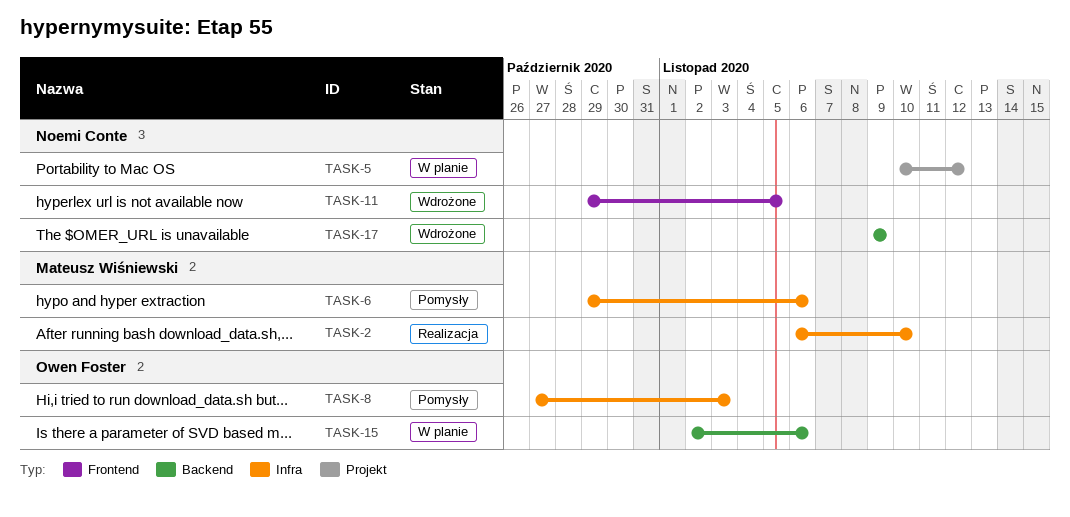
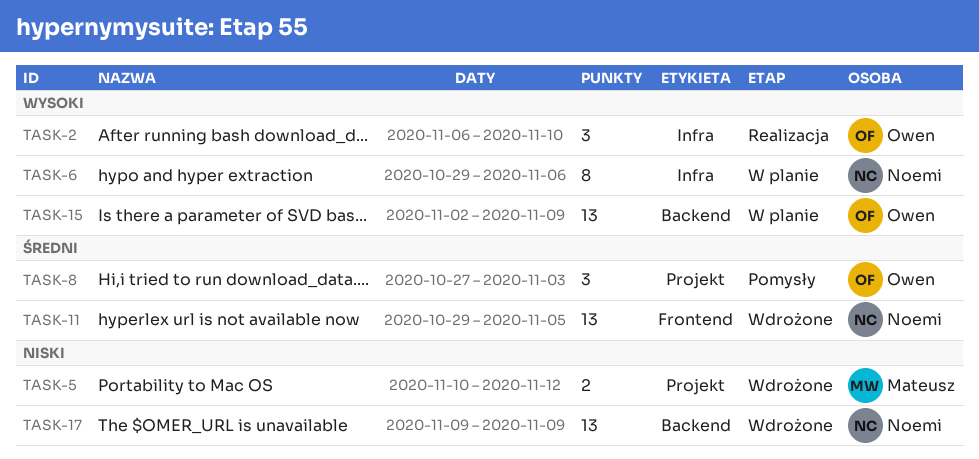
TASK-2, owner: Mateusz Wiśniewski -> Owen Foster
TASK-5, status: W planie -> Wdrożone
TASK-5, owner: Noemi Conte -> Mateusz Wiśniewski
TASK-6, status: Pomysły -> W planie
TASK-6, owner: Mateusz Wiśniewski -> Noemi Conte
TASK-8, label: Infra -> Projekt
TASK-15, due: Nov 6 -> Nov 9

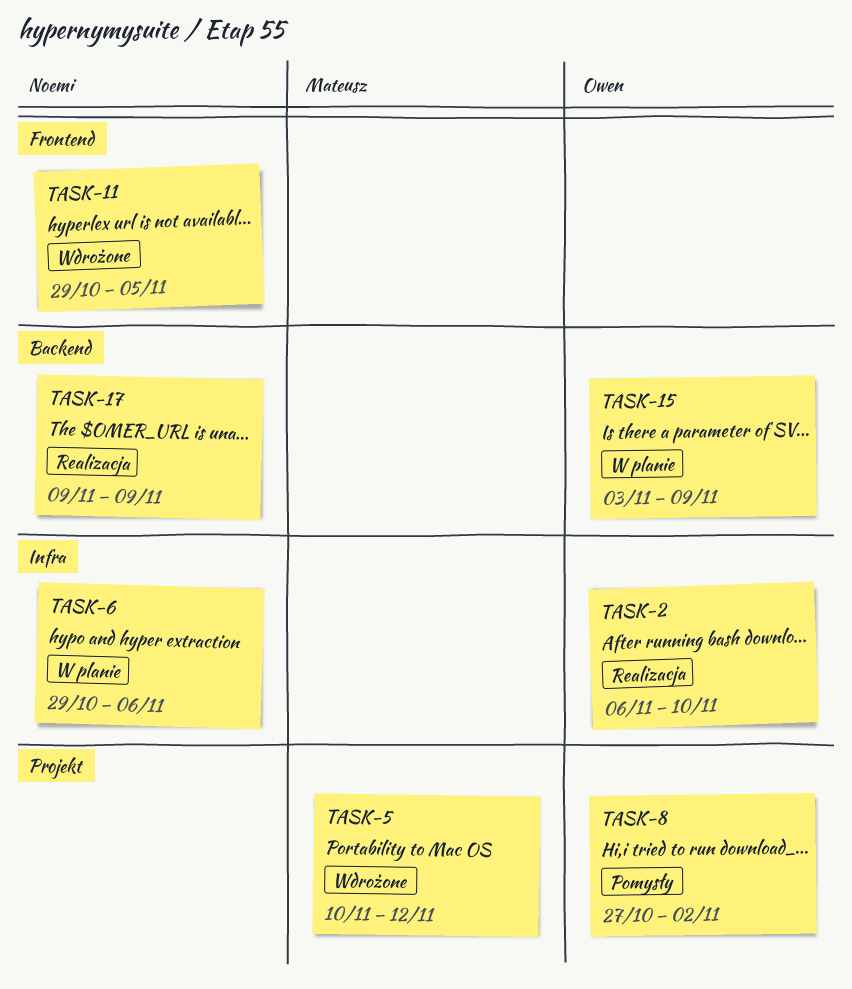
TASK-8, due: Nov 3 -> Nov 2
TASK-15, start: Nov 2 -> Nov 3
TASK-17, status: Wdrożone -> Realizacja

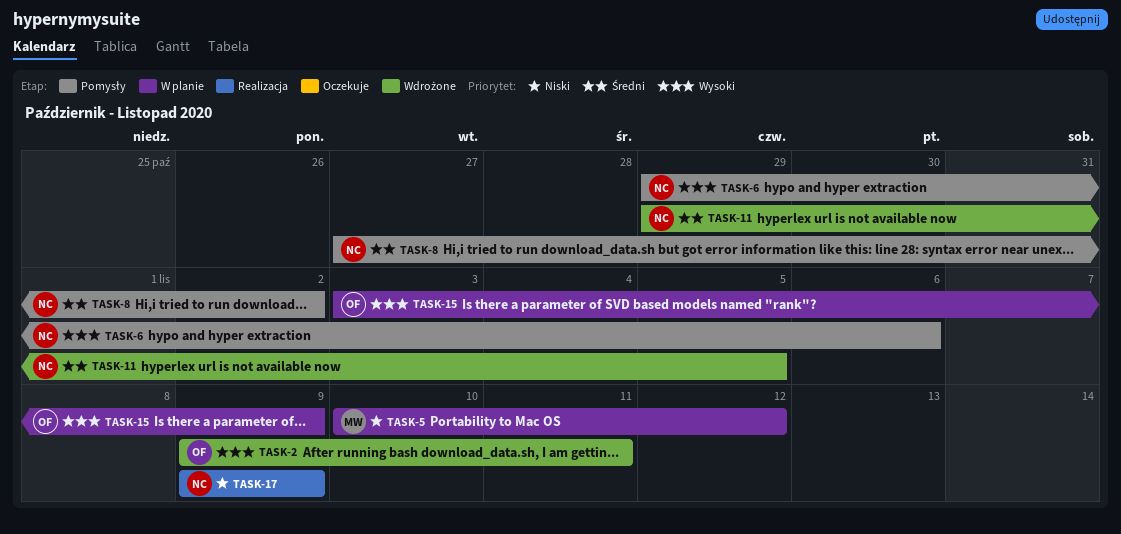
TASK-2, status: Realizacja -> Wdrożone
TASK-2, start: Nov 6 -> Nov 9
TASK-2, due: Nov 10 -> Nov 11
TASK-5, status: Wdrożone -> W planie
TASK-6, status: W planie -> Pomysły
TASK-8, owner: Owen -> Noemi

